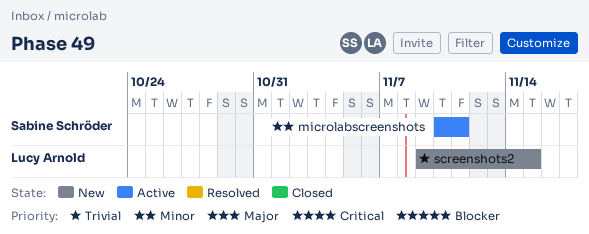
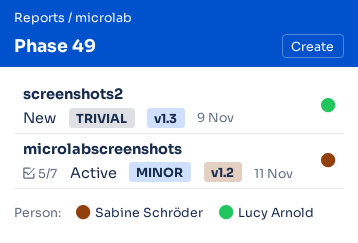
screenshots2, due: Nov 15 -> Nov 9

